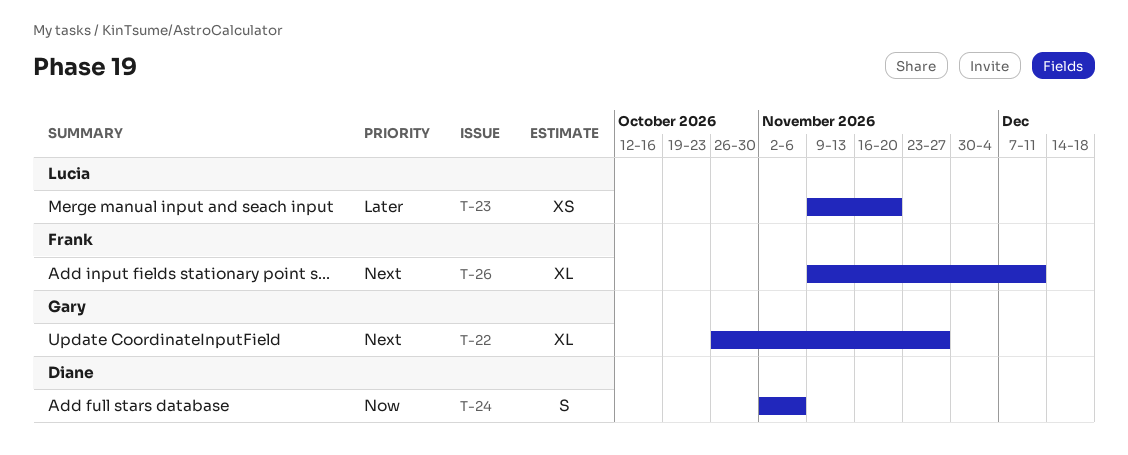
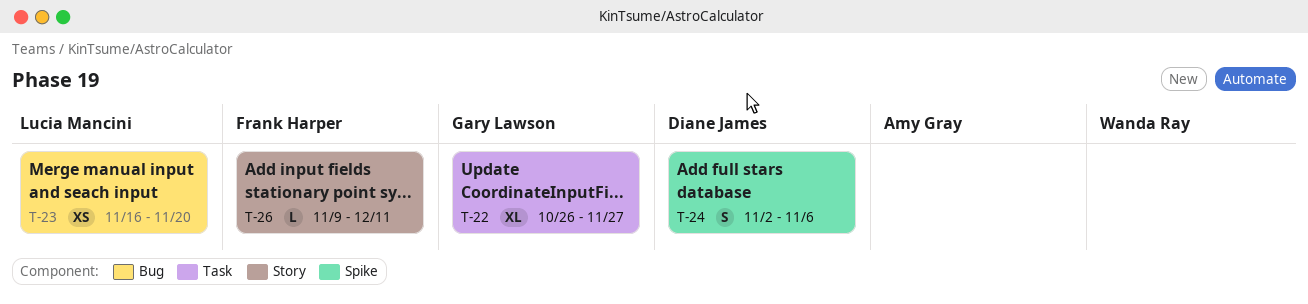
T-23, start: Nov 9 -> Nov 16
T-26, estimate: XL -> L

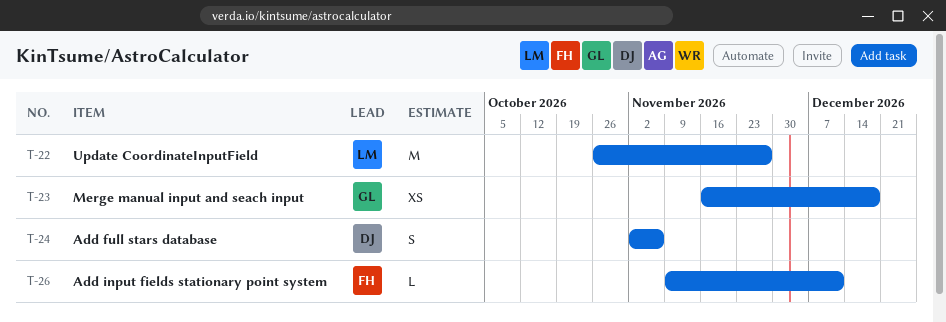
T-22, owner: Gary Lawson -> Lucia Mancini
T-22, estimate: XL -> M
T-23, owner: Lucia Mancini -> Gary Lawson
T-23, due: Nov 20 -> Dec 18

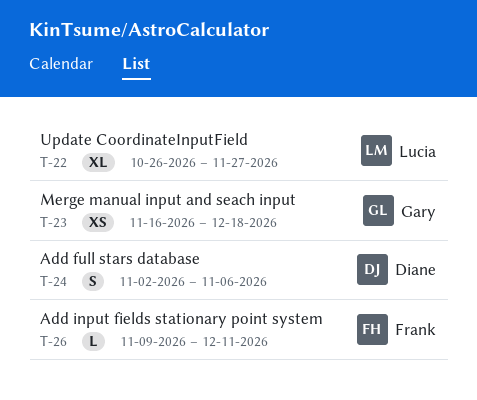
T-22, estimate: M -> XL

